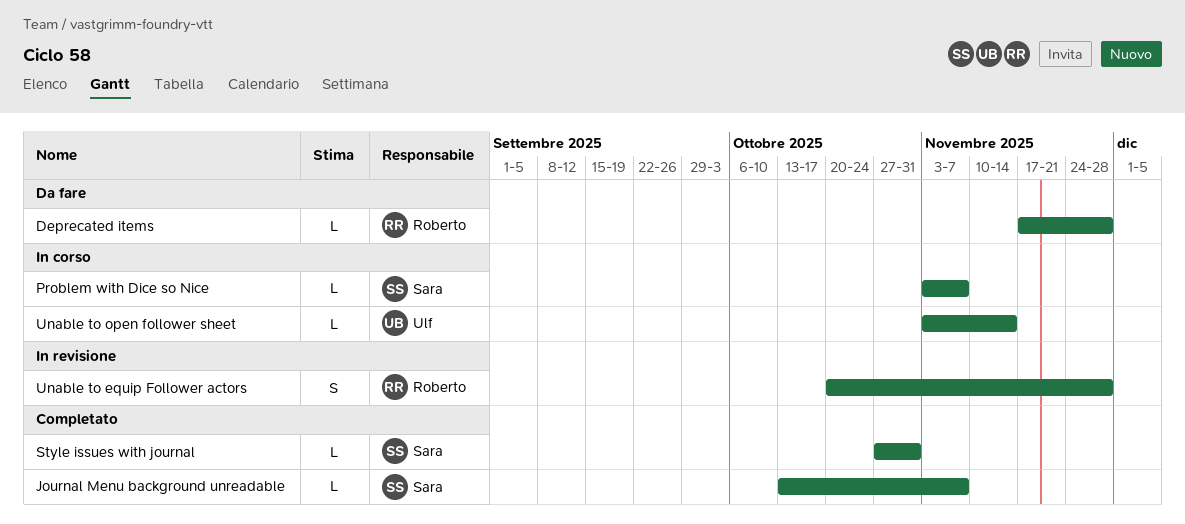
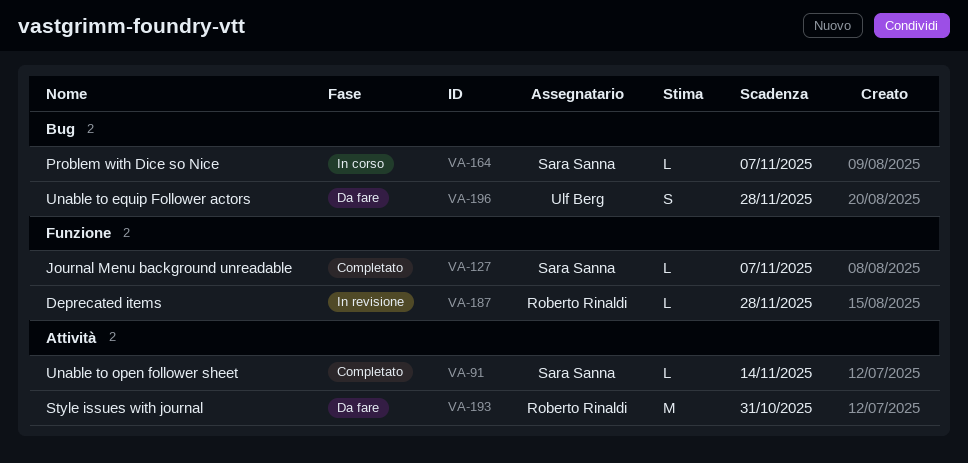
Deprecated items, status: Da fare -> In revisione
Style issues with journal, status: Completato -> Da fare
Style issues with journal, owner: Sara Sanna -> Roberto Rinaldi
Style issues with journal, estimate: L -> M
Unable to equip Follower actors, status: In revisione -> Da fare
Unable to equip Follower actors, owner: Roberto Rinaldi -> Ulf Berg
Unable to open follower sheet, status: In corso -> Completato
Unable to open follower sheet, owner: Ulf Berg -> Sara Sanna

